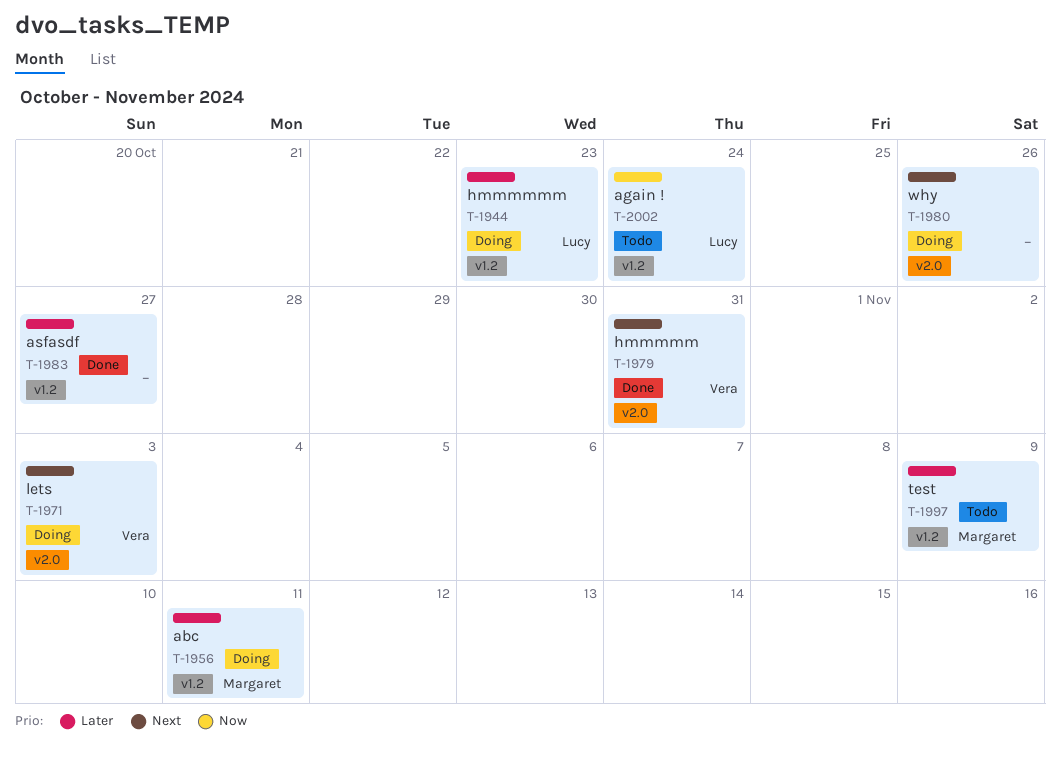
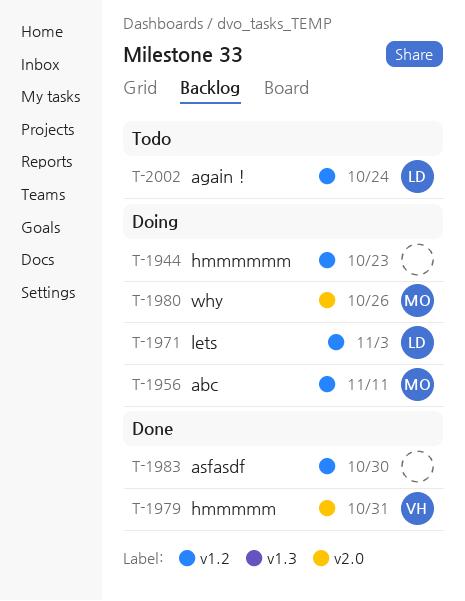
T-1944, owner: Lucy -> none
T-1971, owner: Vera -> Lucy
T-1971, label: v2.0 -> v1.2
T-1980, owner: none -> Margaret
T-1983, due: Oct 27 -> Oct 30
T-1997: present -> none

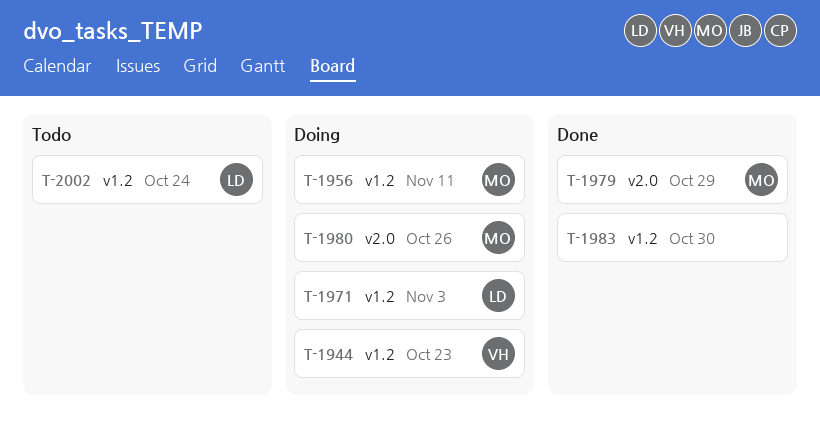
T-1944, owner: none -> VH
T-1979, owner: VH -> MO
T-1979, due: Oct 31 -> Oct 29

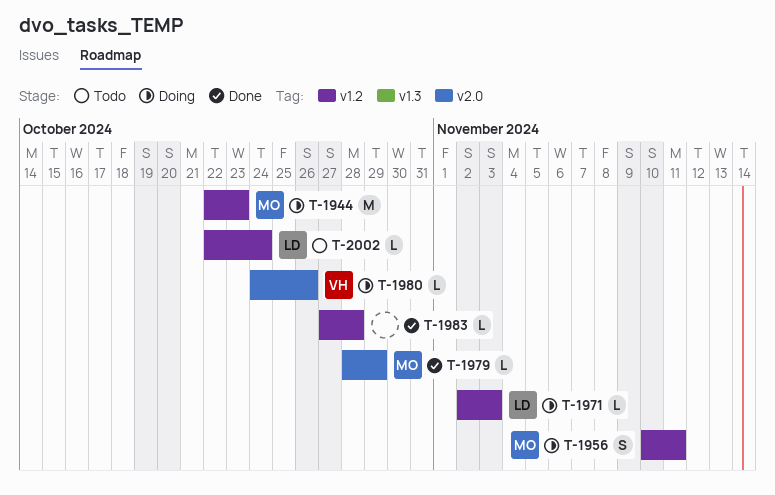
T-1944, owner: VH -> MO
T-1980, owner: MO -> VH
T-1983, due: Oct 30 -> Oct 28

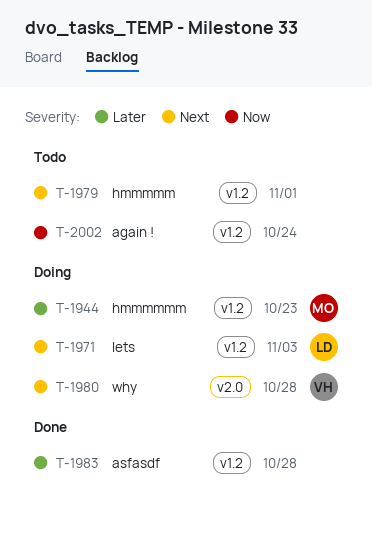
T-1956: present -> none
T-1979, status: Done -> Todo
T-1979, owner: MO -> none
T-1979, label: v2.0 -> v1.2
T-1979, due: Oct 29 -> Nov 1
T-1980, due: Oct 26 -> Oct 28
T-2002, owner: LD -> none

